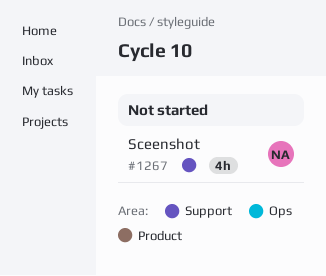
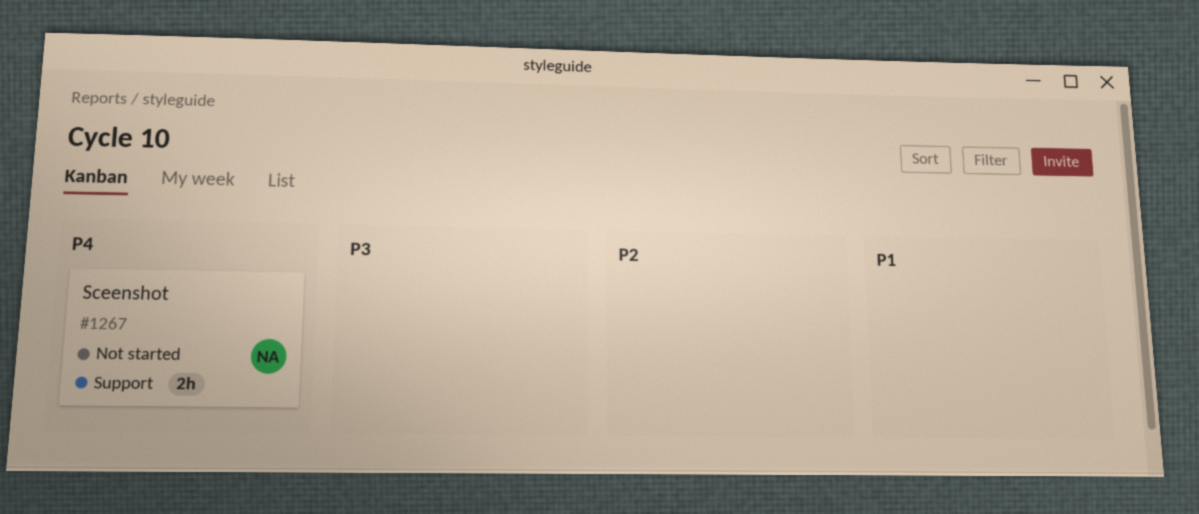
#1267, estimate: 4h -> 2h

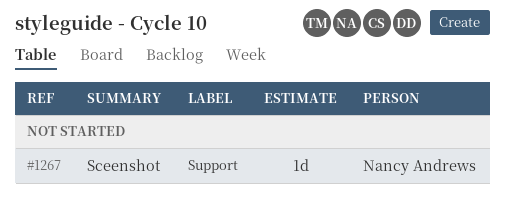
#1267, estimate: 2h -> 1d

